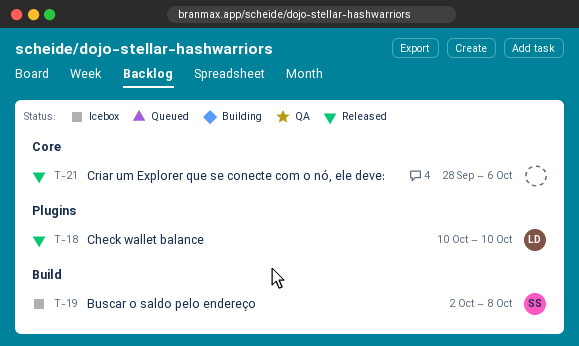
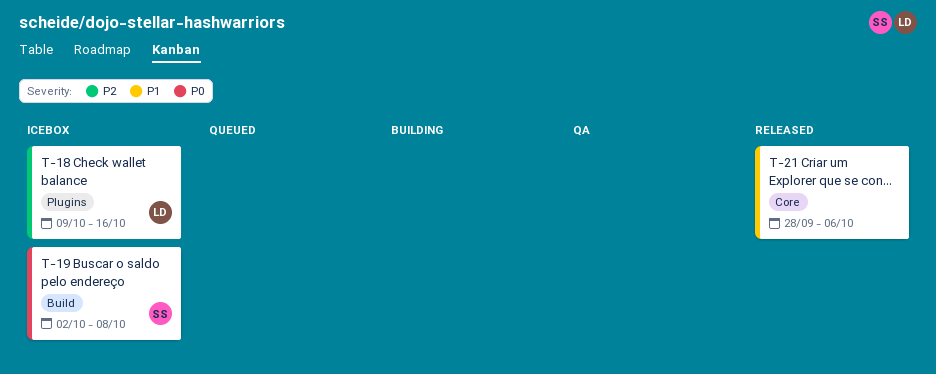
T-18, status: Released -> Icebox
T-18, start: Oct 10 -> Oct 9
T-18, due: Oct 10 -> Oct 16

